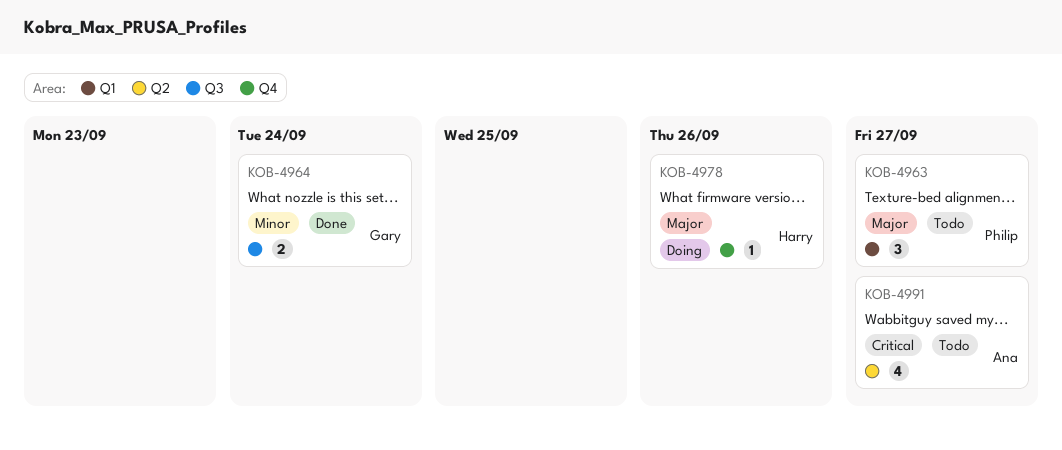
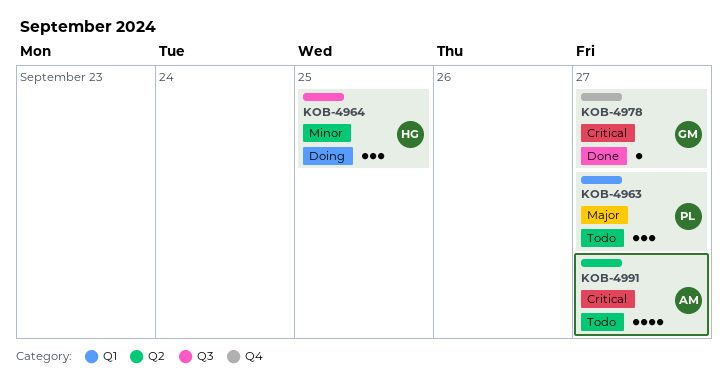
KOB-4964, status: Done -> Doing
KOB-4964, owner: Gary -> Harry
KOB-4964, estimate: 2 -> 3
KOB-4964, due: Sep 24 -> Sep 25
KOB-4978, status: Doing -> Done
KOB-4978, owner: Harry -> Gary
KOB-4978, priority: Major -> Critical
KOB-4978, due: Sep 26 -> Sep 27

